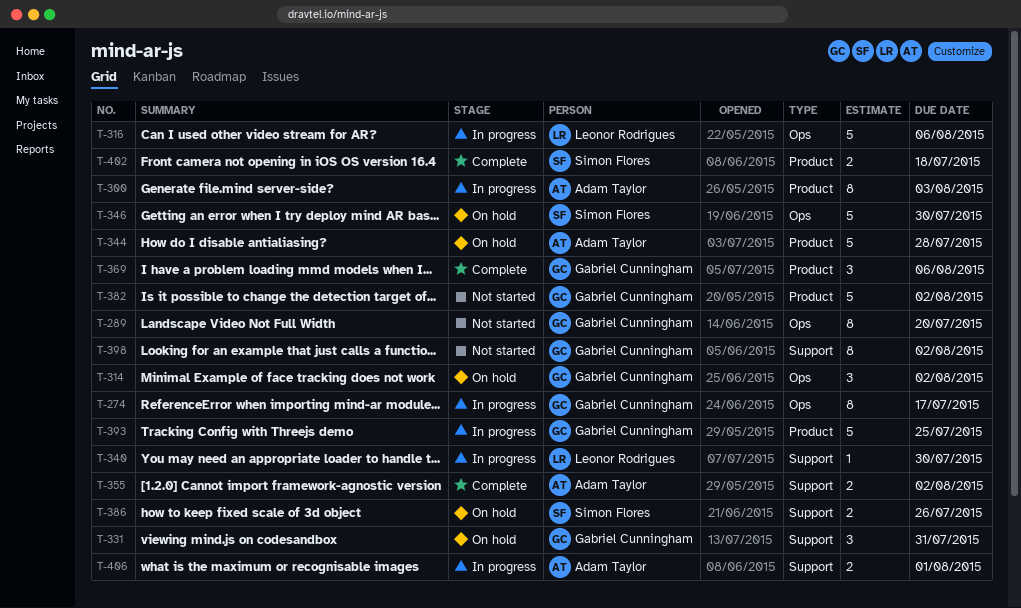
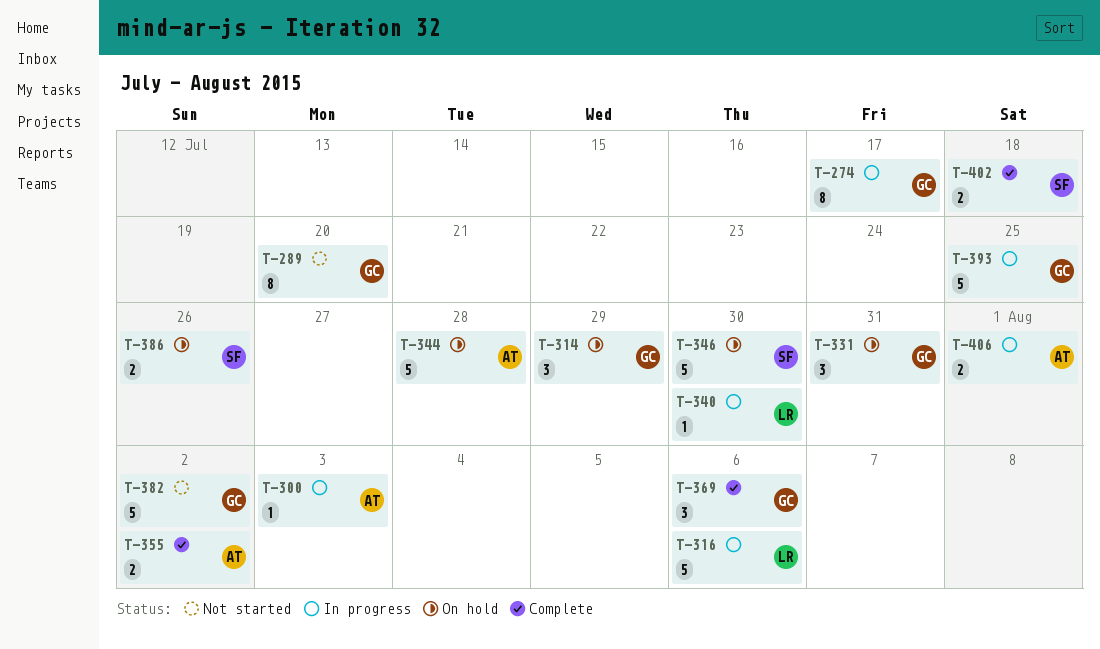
T-300, estimate: 8 -> 1
T-314, due: Aug 2 -> Jul 29
T-398: present -> none

